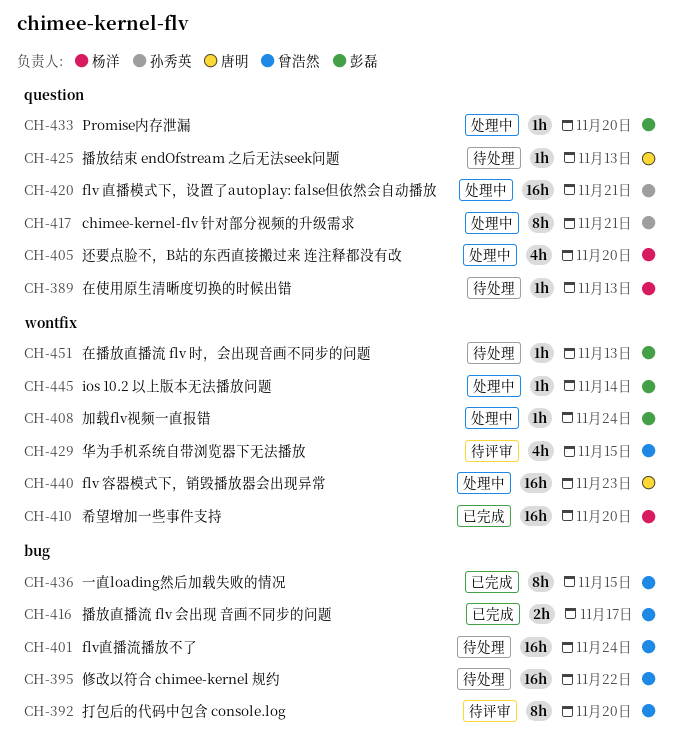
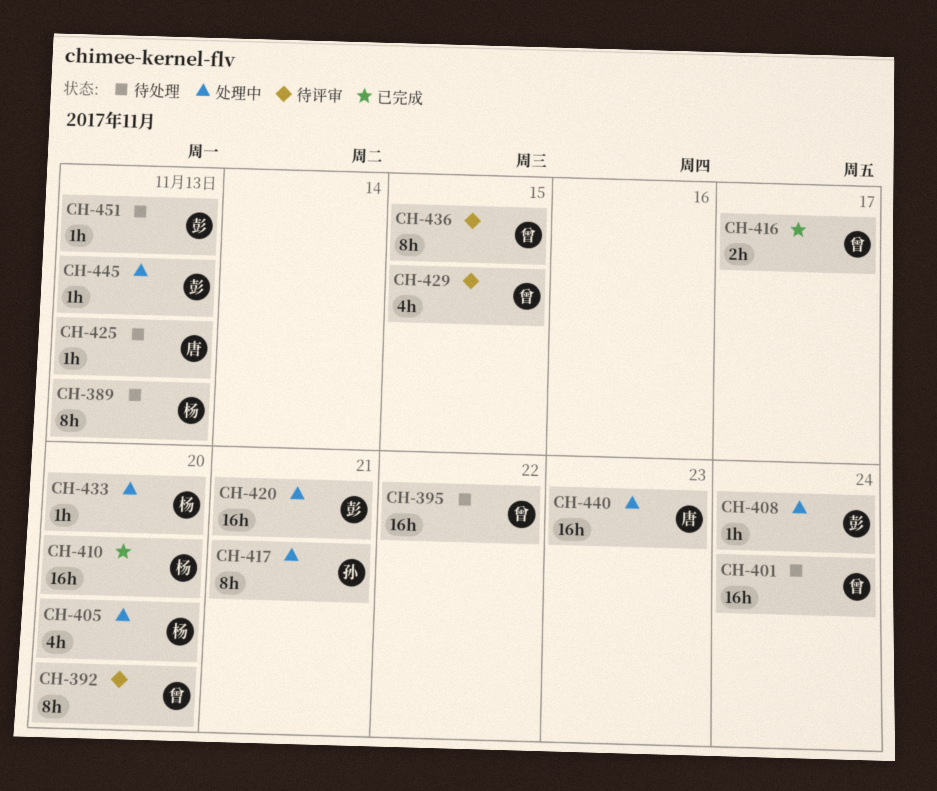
CH-389, estimate: 1h -> 8h
CH-420, owner: 孙秀英 -> 彭磊
CH-433, owner: 彭磊 -> 杨洋
CH-436, status: 已完成 -> 待评审
CH-445, due: Nov 14 -> Nov 13

